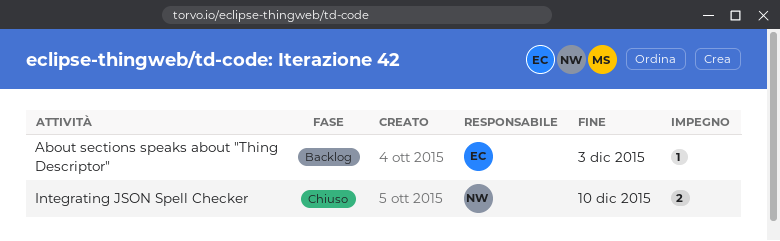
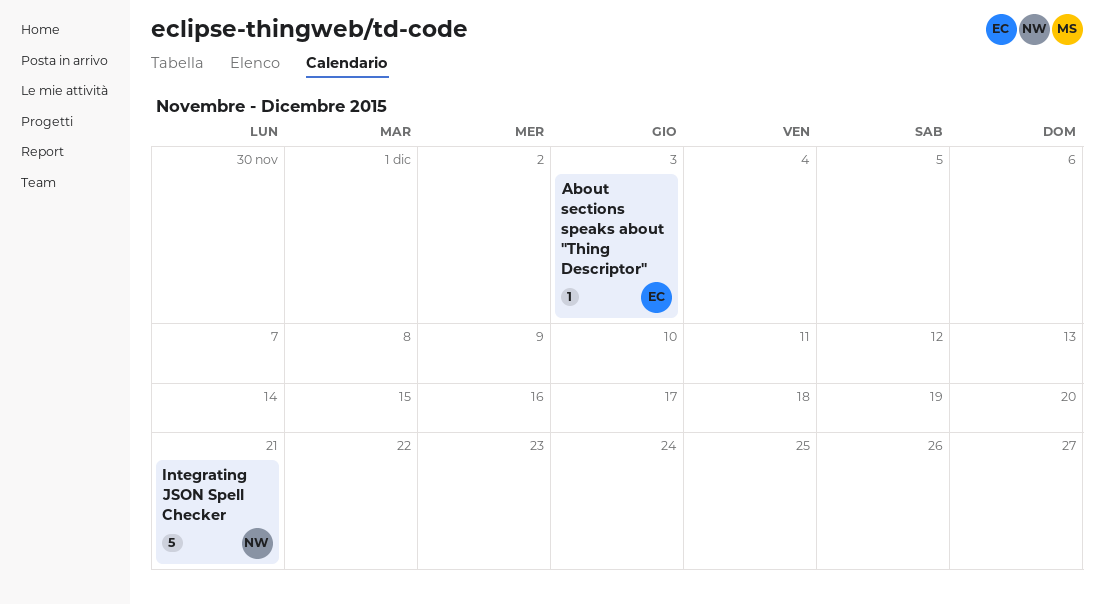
Integrating JSON Spell Checker, estimate: 2 -> 5
Integrating JSON Spell Checker, due: Dec 10 -> Dec 21

